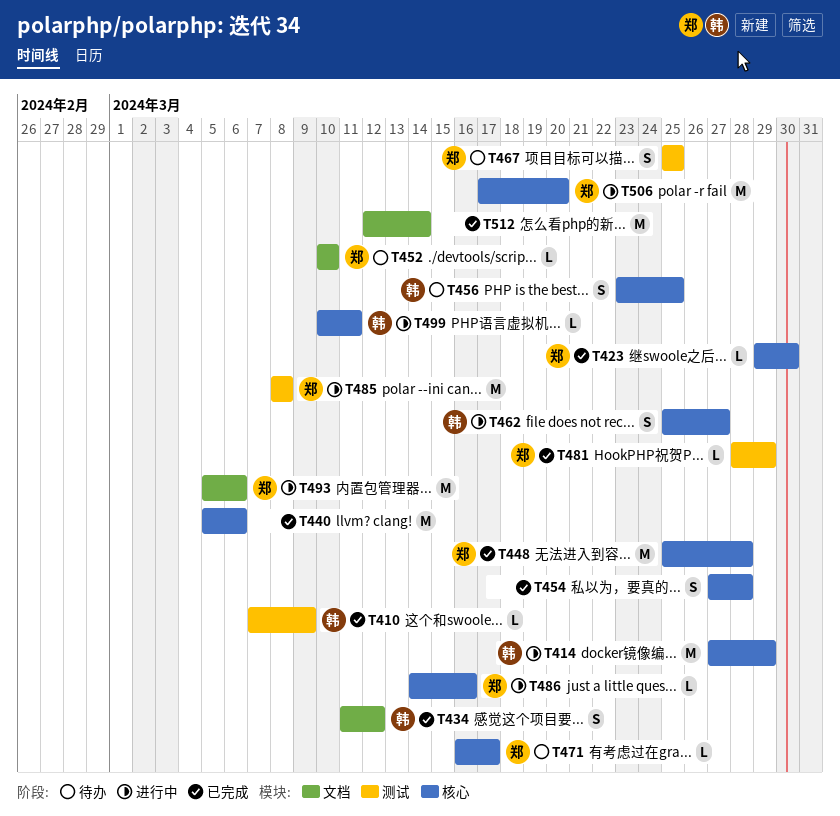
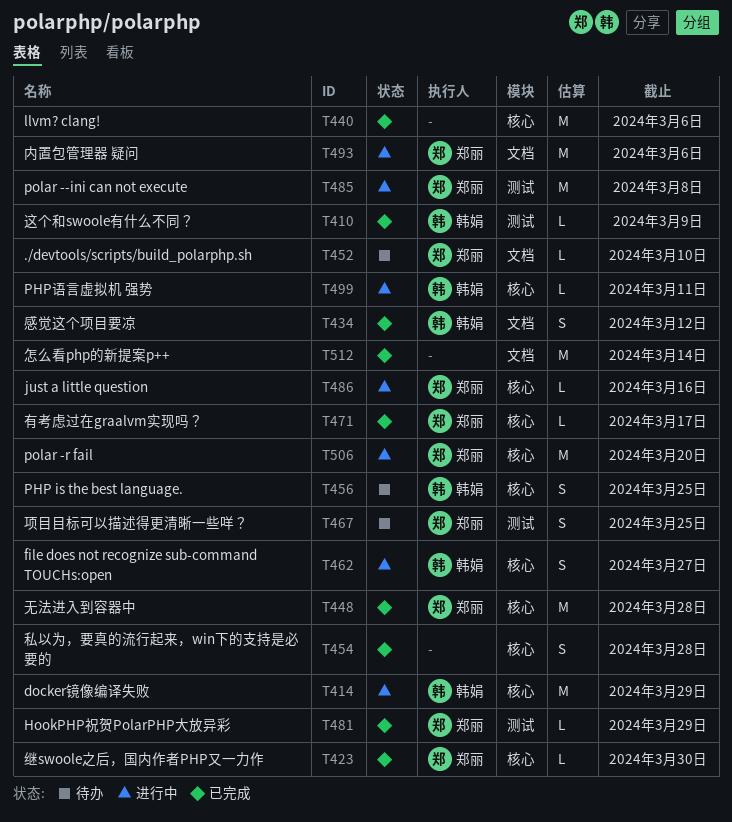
T471, status: 待办 -> 已完成

